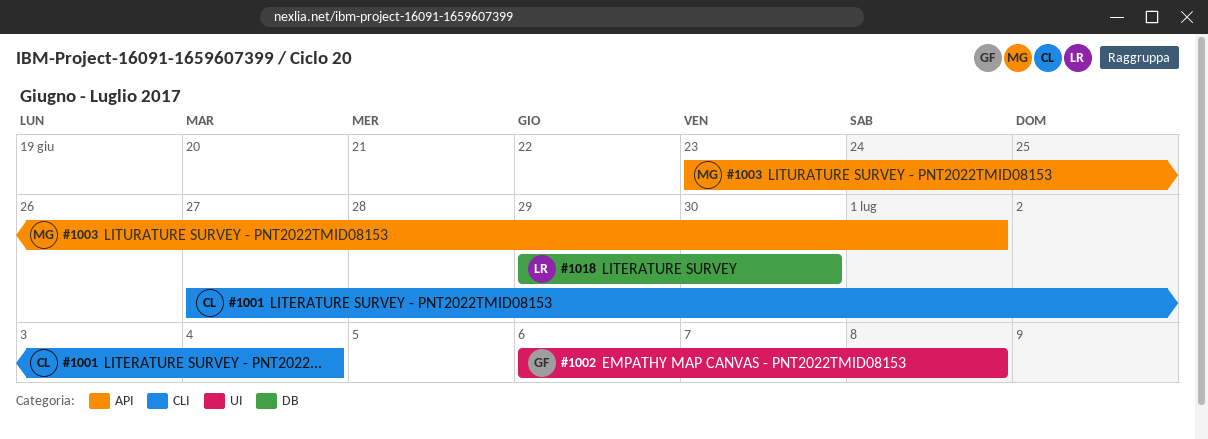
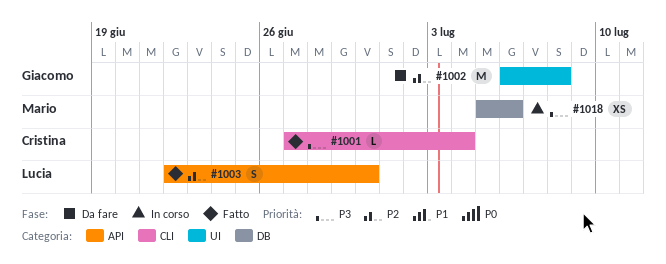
#1003, owner: Mario -> Lucia
#1003, start: Jun 23 -> Jun 22
#1003, due: Jul 1 -> Jun 30
#1018, owner: Lucia -> Mario
#1018, start: Jun 29 -> Jul 5
#1018, due: Jun 30 -> Jul 6

